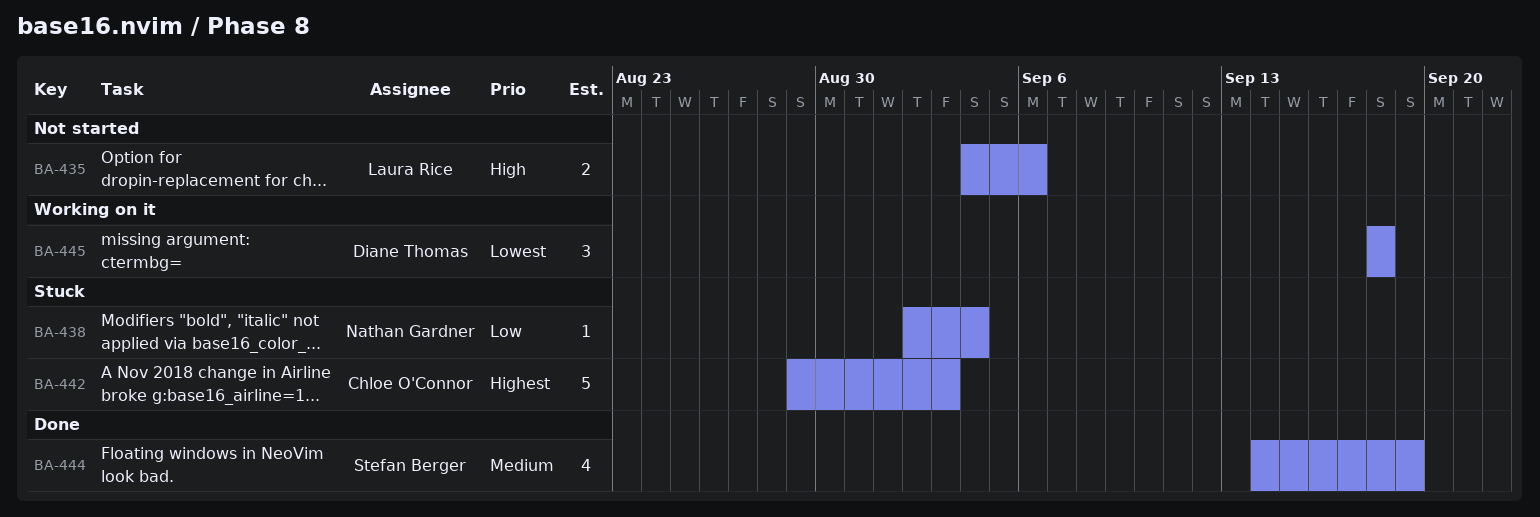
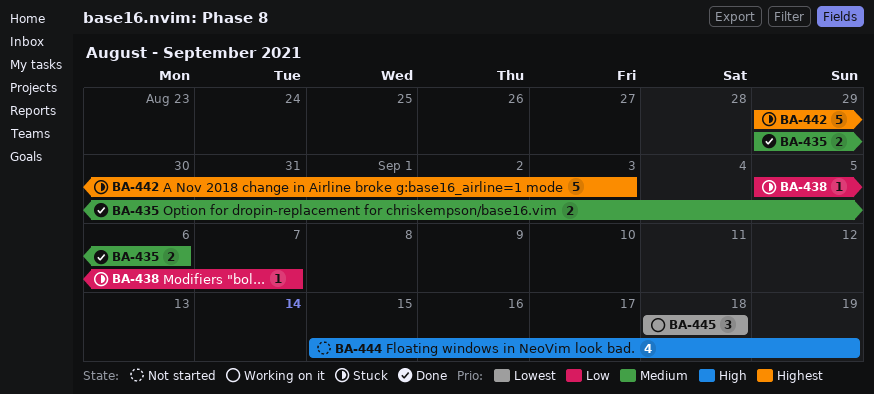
BA-435, status: Not started -> Done
BA-435, priority: High -> Medium
BA-435, start: Sep 4 -> Aug 29
BA-438, start: Sep 2 -> Sep 5
BA-438, due: Sep 4 -> Sep 7
BA-444, status: Done -> Not started
BA-444, priority: Medium -> High
BA-444, start: Sep 14 -> Sep 15

